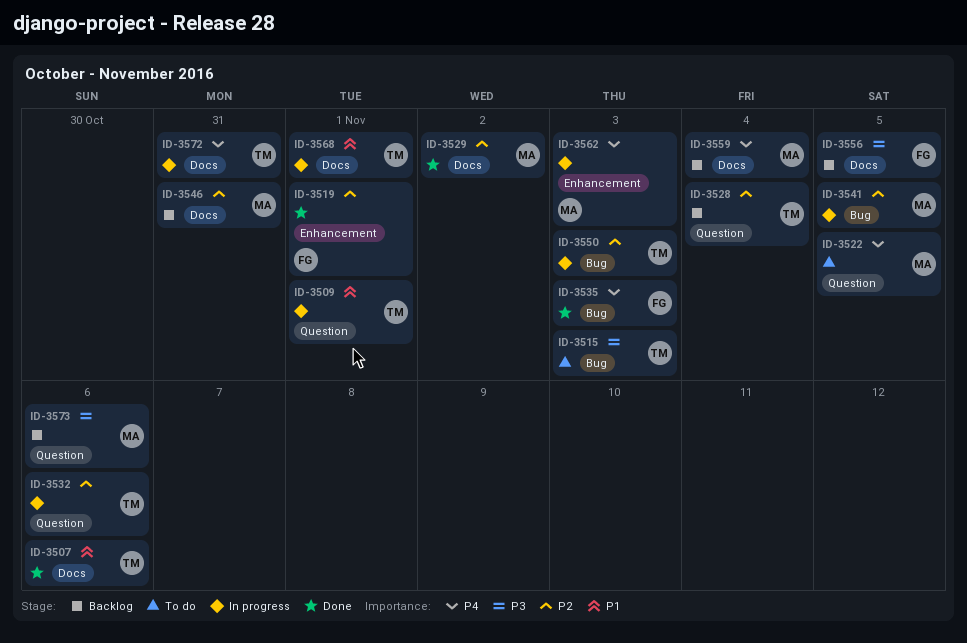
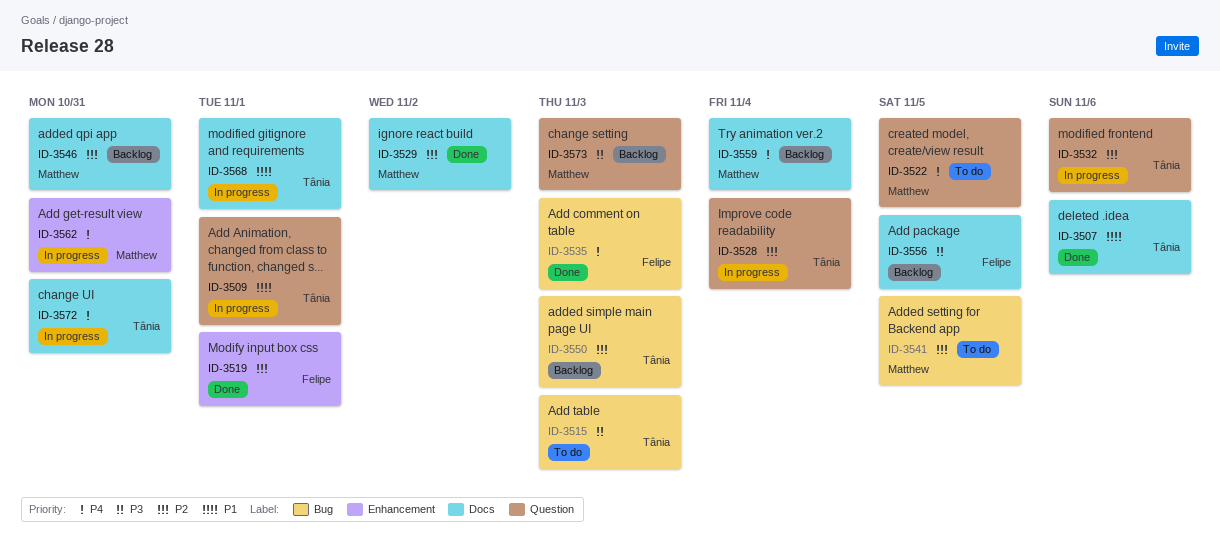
ID-3528, status: Backlog -> In progress
ID-3541, status: In progress -> To do
ID-3550, status: In progress -> Backlog
ID-3562, due: Nov 3 -> Oct 31
ID-3573, due: Nov 6 -> Nov 3

